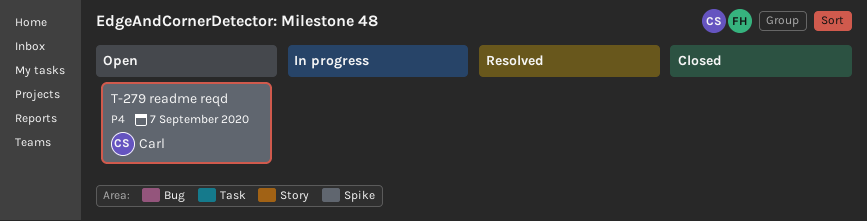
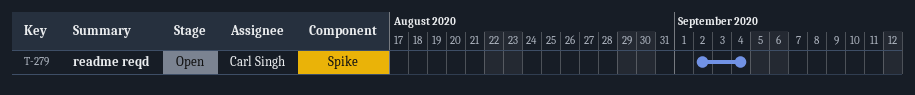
T-279, due: Sep 7 -> Sep 4

